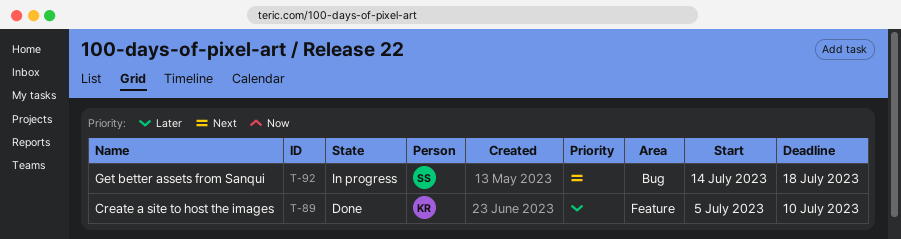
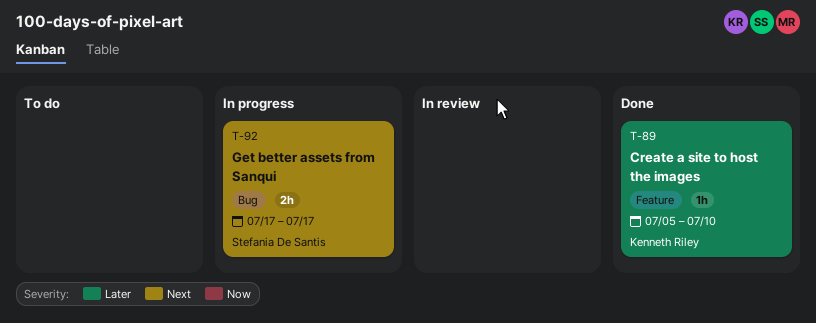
T-92, start: Jul 14 -> Jul 17
T-92, due: Jul 18 -> Jul 17

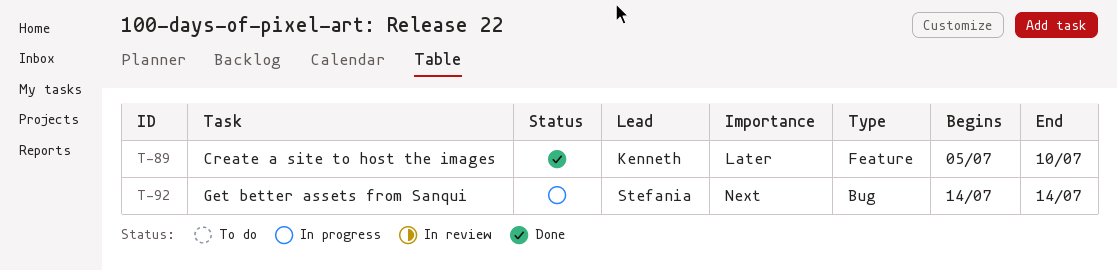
T-92, start: Jul 17 -> Jul 14
T-92, due: Jul 17 -> Jul 14

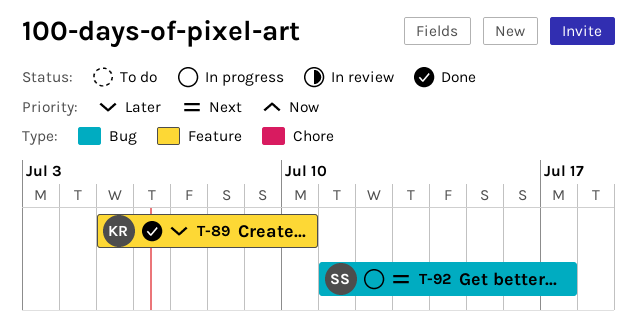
T-92, start: Jul 14 -> Jul 11
T-92, due: Jul 14 -> Jul 17

